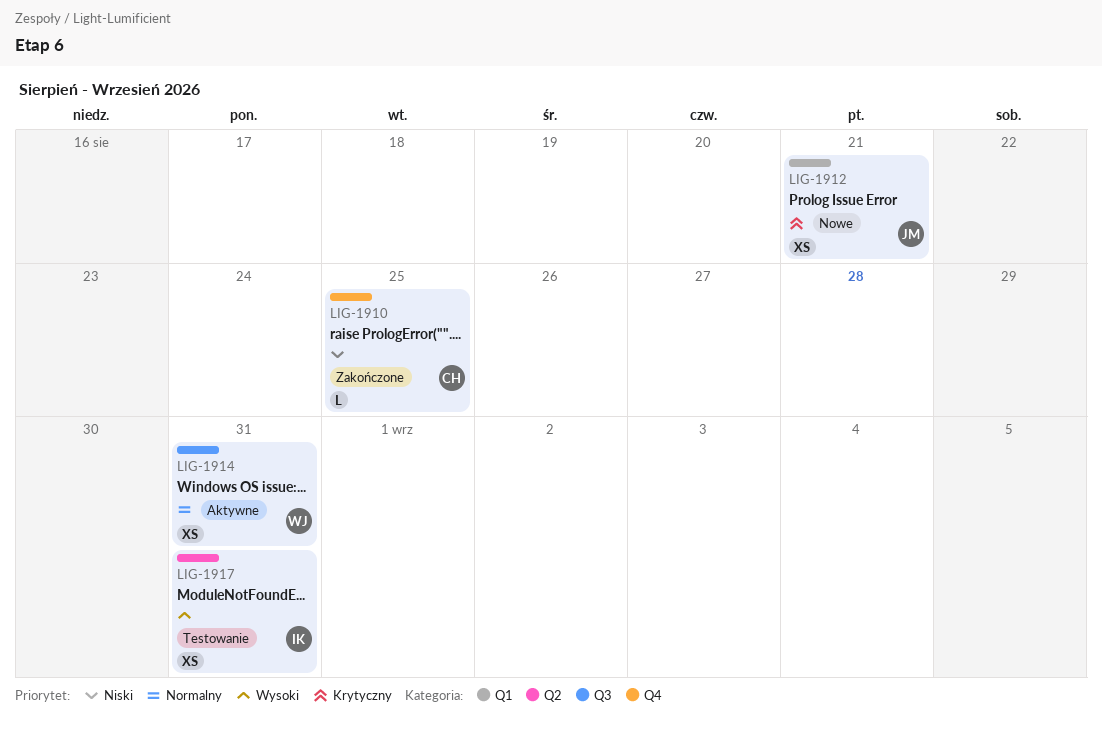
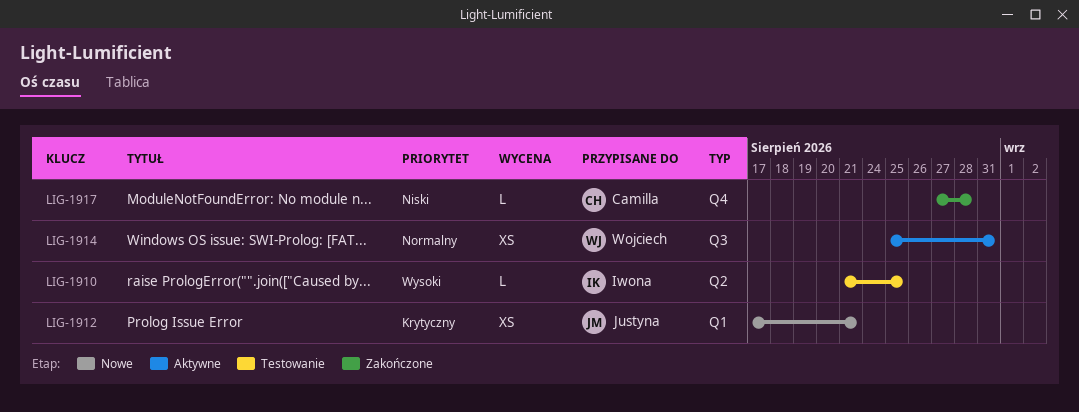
LIG-1910, status: Zakończone -> Testowanie
LIG-1910, owner: Camilla -> Iwona
LIG-1910, priority: Niski -> Wysoki
LIG-1910, label: Q4 -> Q2
LIG-1917, status: Testowanie -> Zakończone
LIG-1917, owner: Iwona -> Camilla
LIG-1917, priority: Wysoki -> Niski
LIG-1917, label: Q2 -> Q4
LIG-1917, estimate: XS -> L
LIG-1917, due: Aug 31 -> Aug 28

